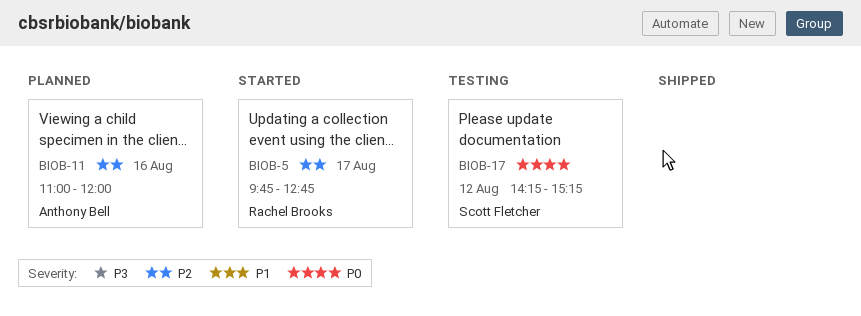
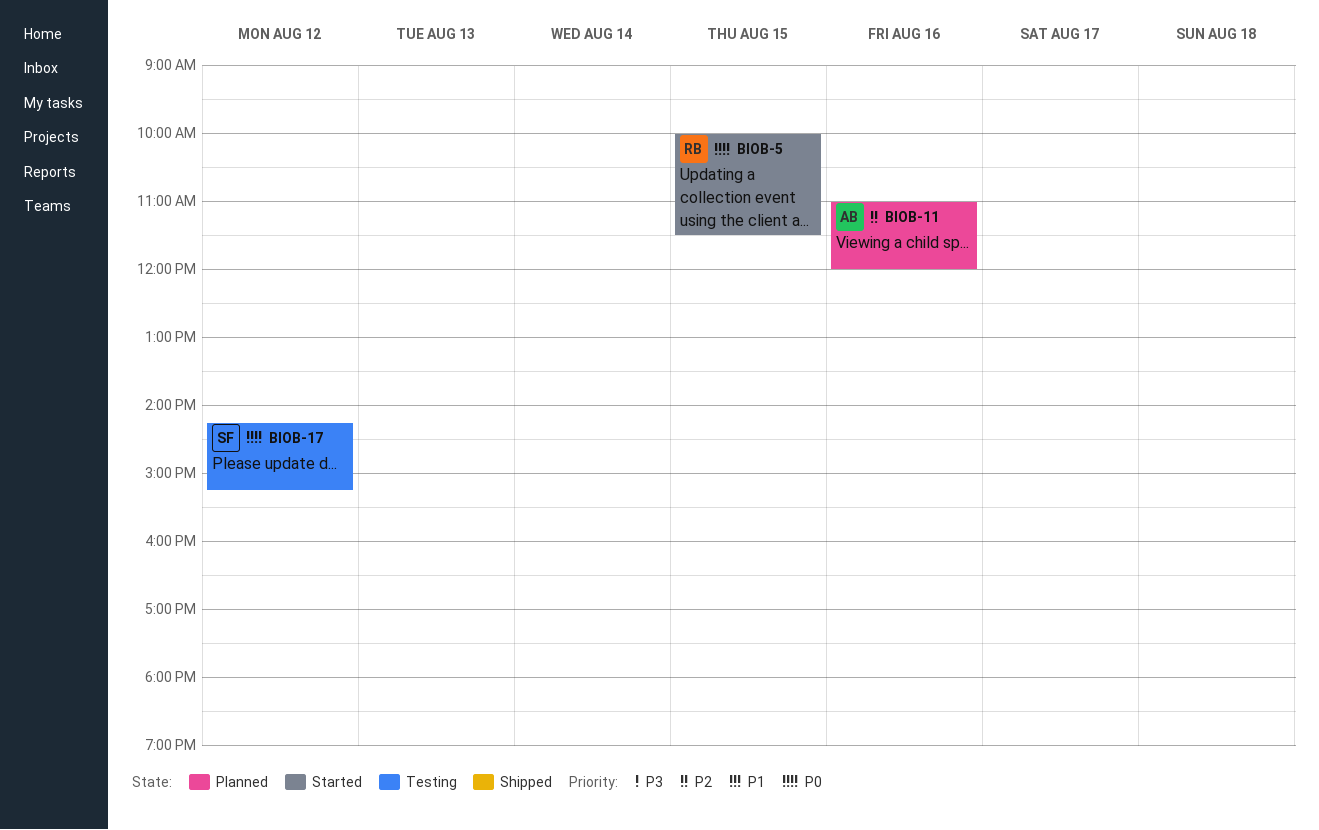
BIOB-5, priority: P2 -> P0
BIOB-5, day: Aug 17 -> Aug 15
BIOB-5, begins: 09:45 -> 10:00
BIOB-5, ends: 12:45 -> 11:30

